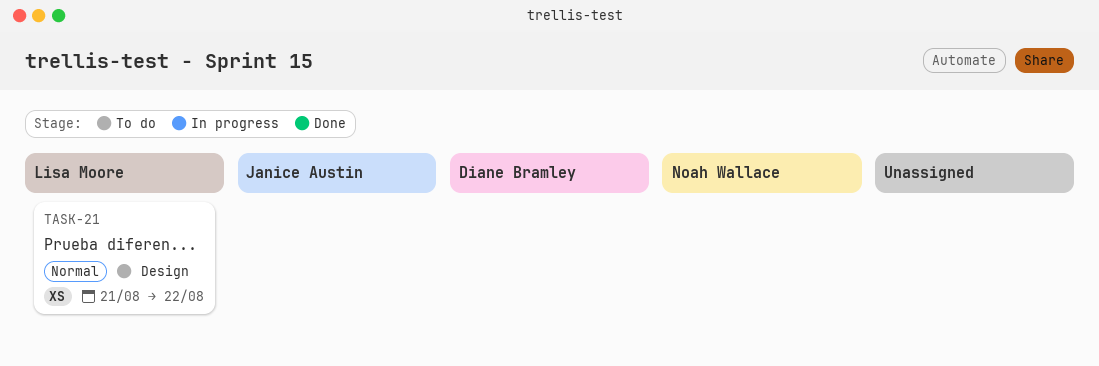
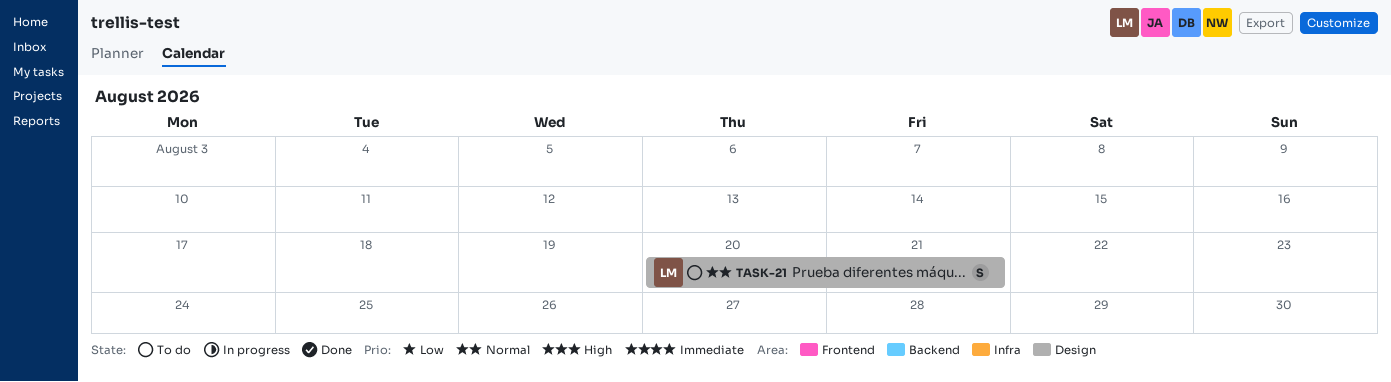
TASK-21, estimate: XS -> S
TASK-21, start: Aug 21 -> Aug 20
TASK-21, due: Aug 22 -> Aug 21

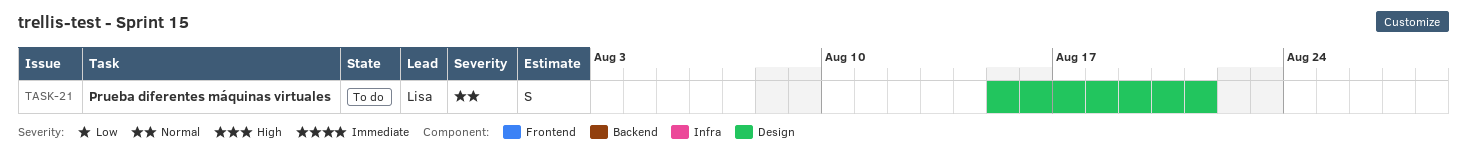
TASK-21, start: Aug 20 -> Aug 15

